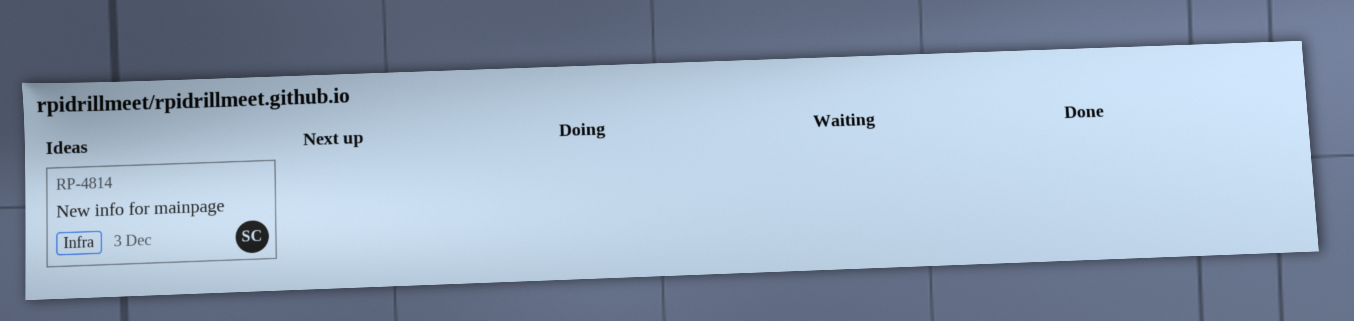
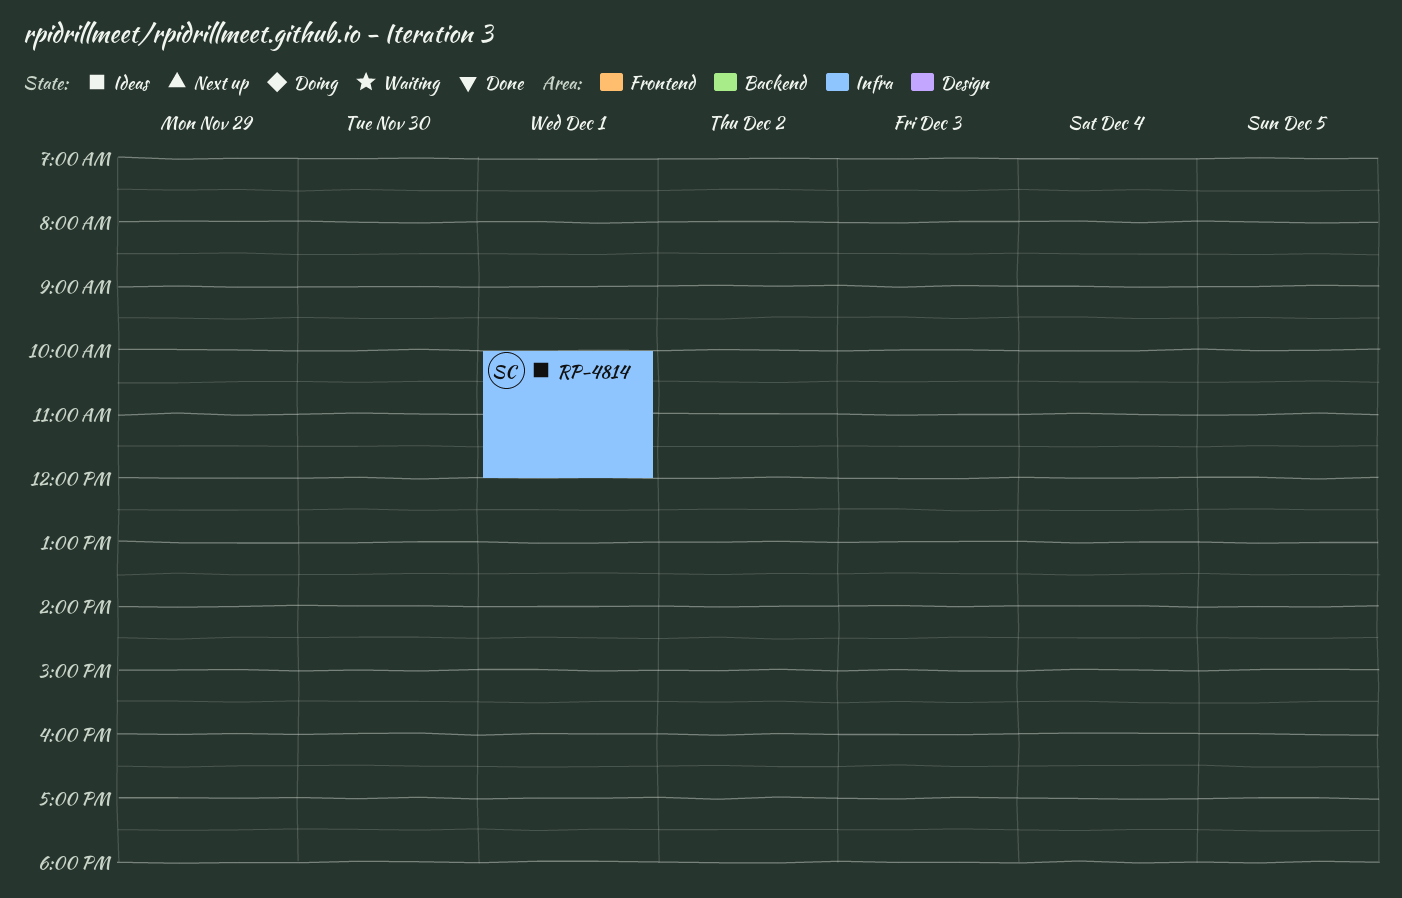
RP-4814, day: Dec 3 -> Dec 1

